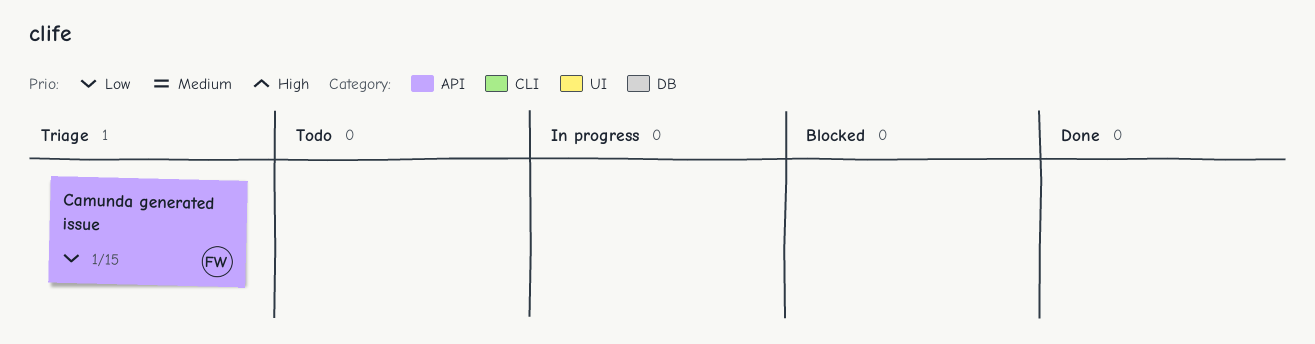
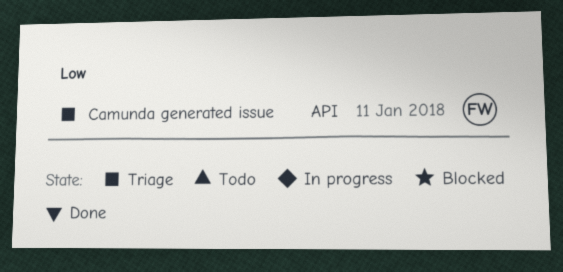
Camunda generated issue, due: Jan 15 -> Jan 11

